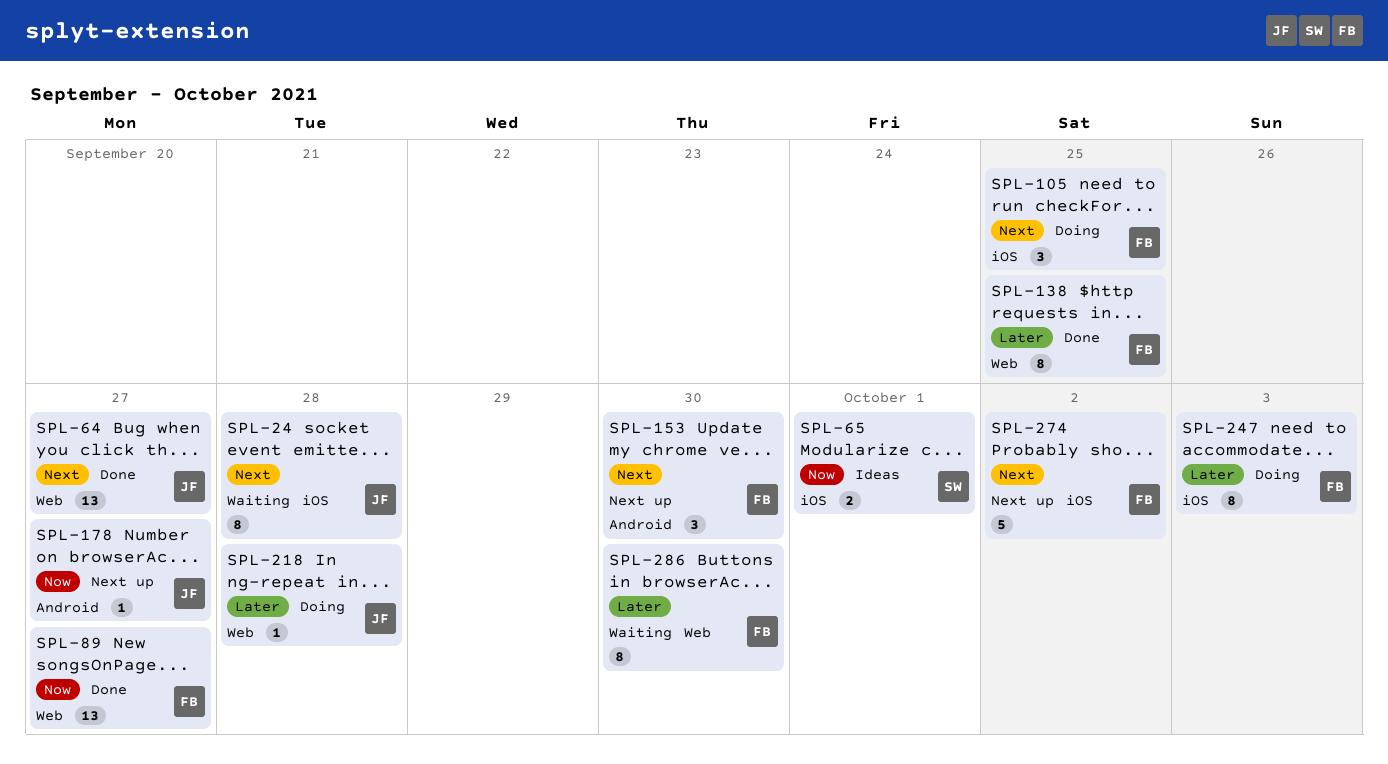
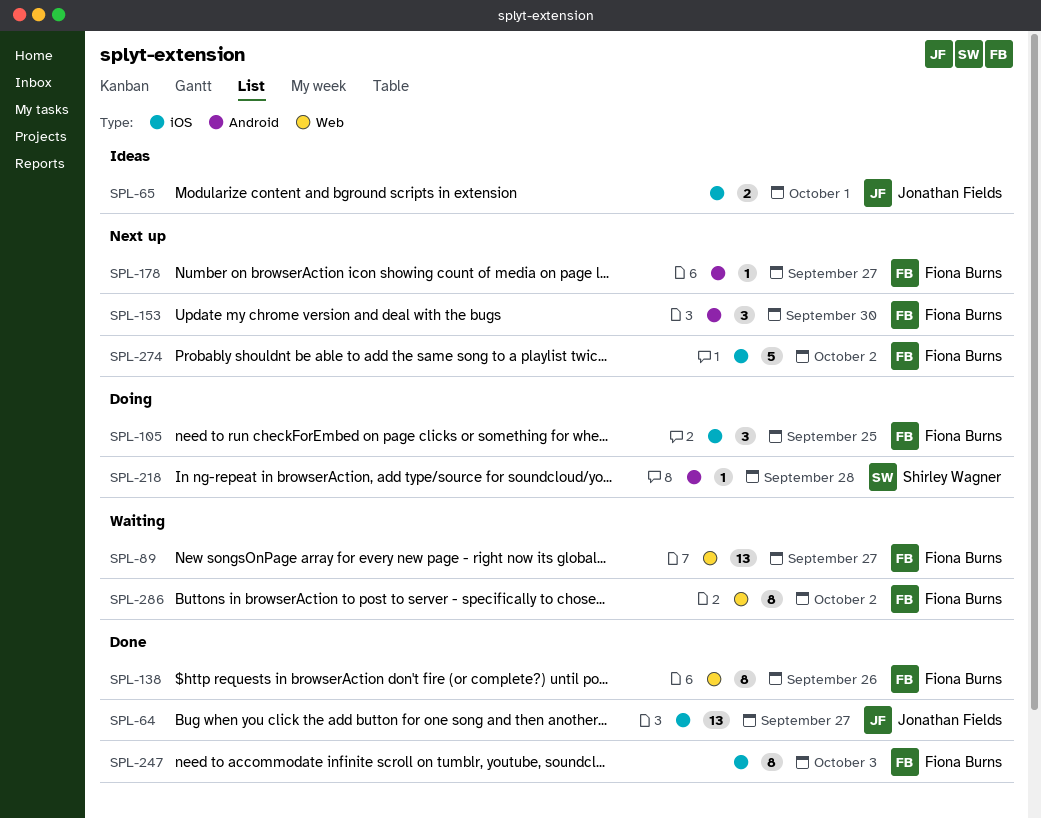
SPL-24: present -> none
SPL-64, label: Web -> iOS
SPL-65, owner: Shirley Wagner -> Jonathan Fields
SPL-89, status: Done -> Waiting
SPL-138, due: Sep 25 -> Sep 26
SPL-178, owner: Jonathan Fields -> Fiona Burns
SPL-218, owner: Jonathan Fields -> Shirley Wagner
SPL-218, label: Web -> Android
SPL-247, status: Doing -> Done
SPL-286, due: Sep 30 -> Oct 2

